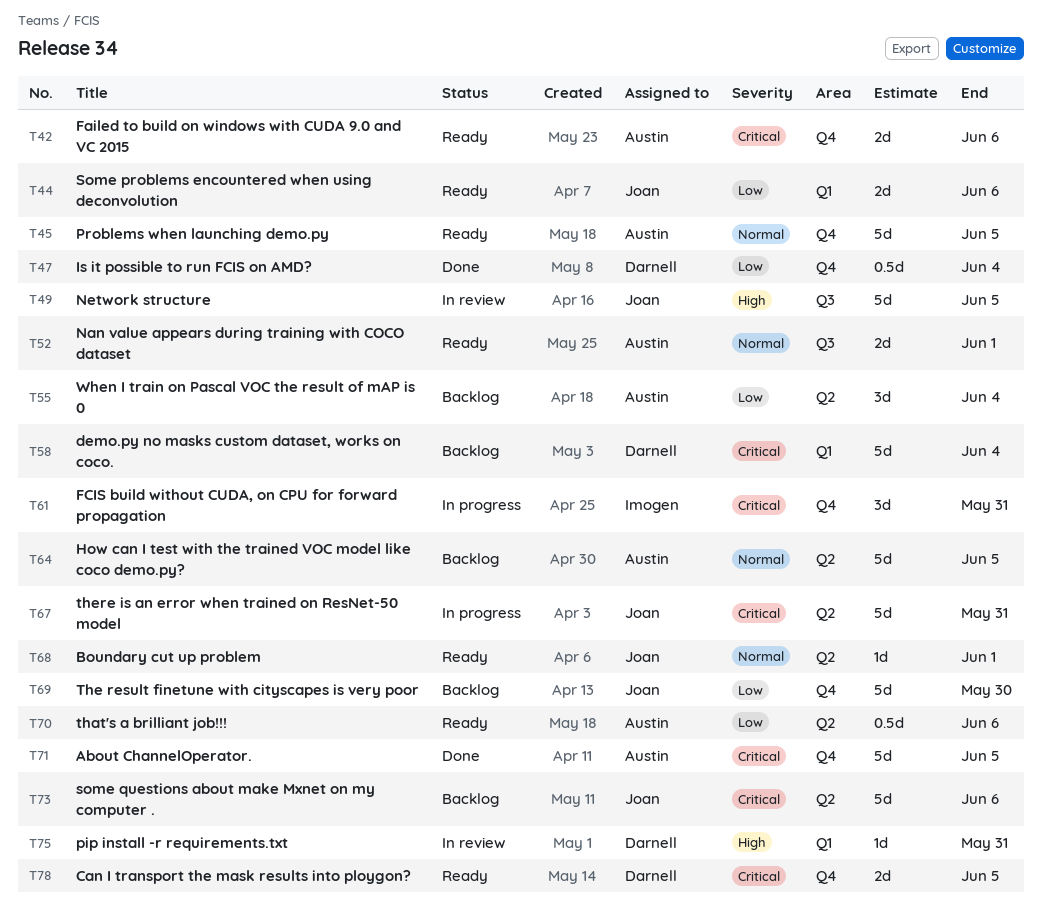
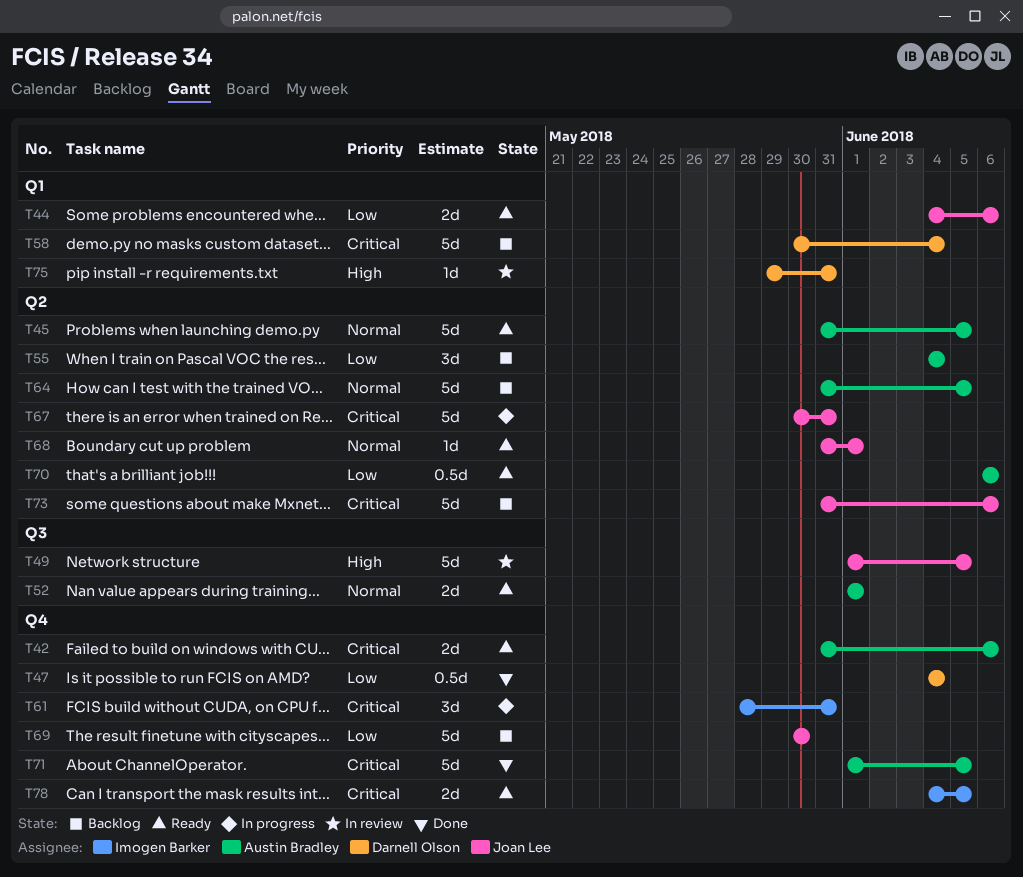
T45, label: Q4 -> Q2
T78, owner: Darnell Olson -> Imogen Barker

